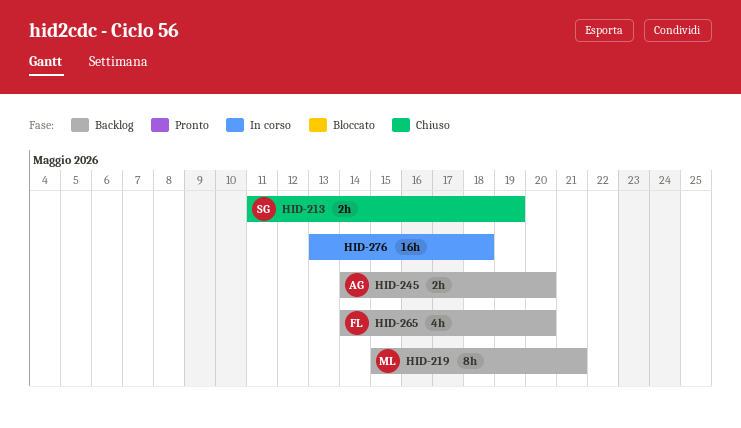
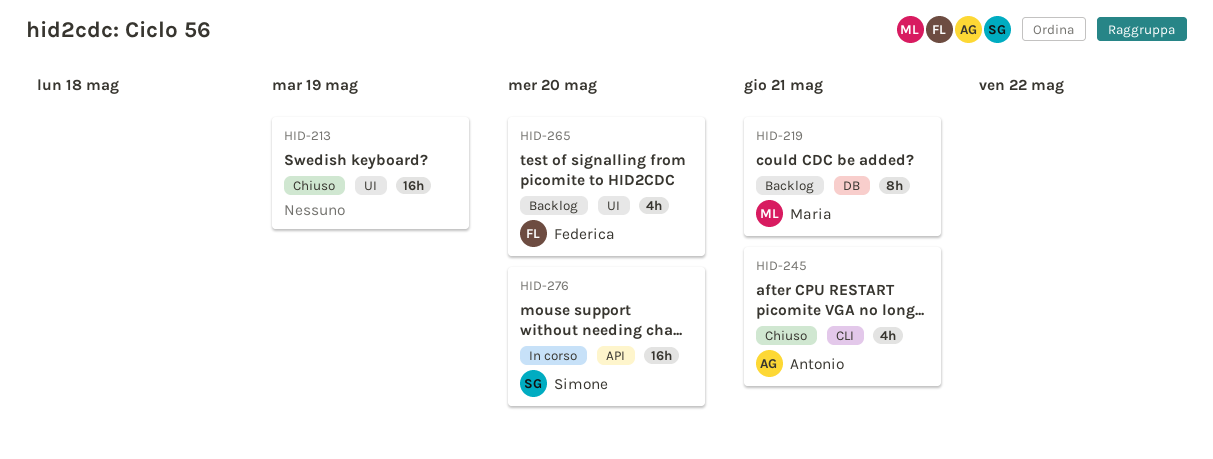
HID-213, owner: Simone -> none
HID-213, estimate: 2h -> 16h
HID-245, status: Backlog -> Chiuso
HID-245, estimate: 2h -> 4h
HID-245, due: May 20 -> May 21
HID-276, owner: none -> Simone
HID-276, due: May 18 -> May 20

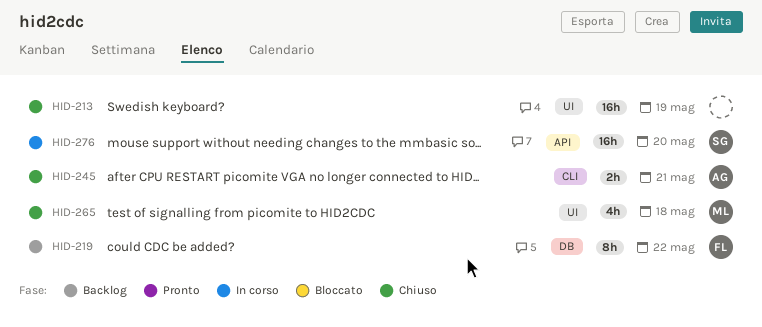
HID-219, owner: Maria -> Federica
HID-219, due: May 21 -> May 22
HID-245, estimate: 4h -> 2h
HID-265, status: Backlog -> Chiuso
HID-265, owner: Federica -> Maria
HID-265, due: May 20 -> May 18

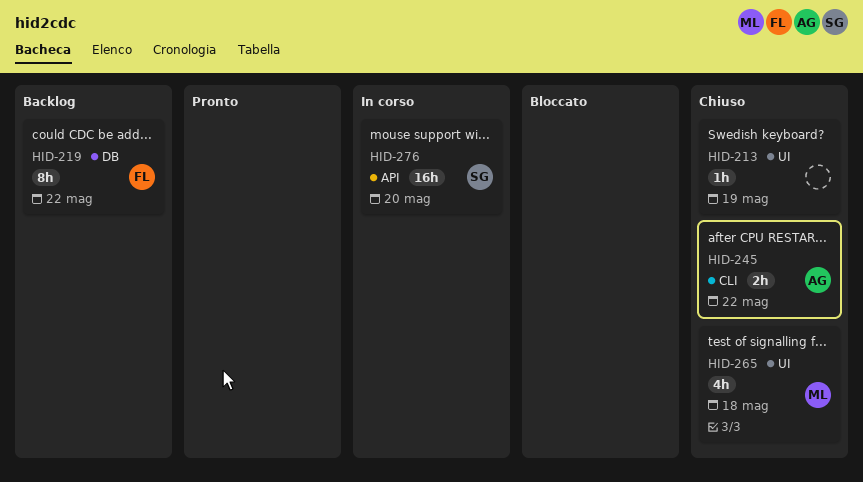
HID-213, estimate: 16h -> 1h
HID-245, due: May 21 -> May 22

